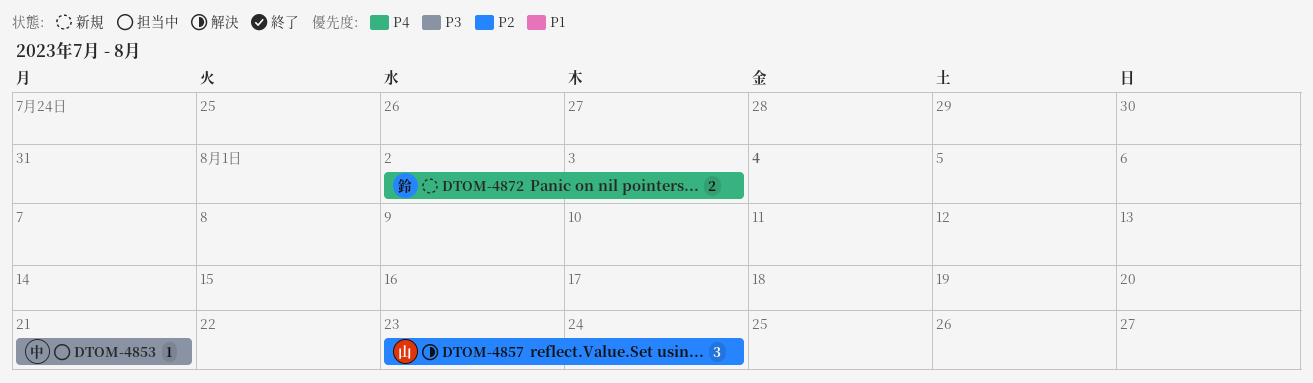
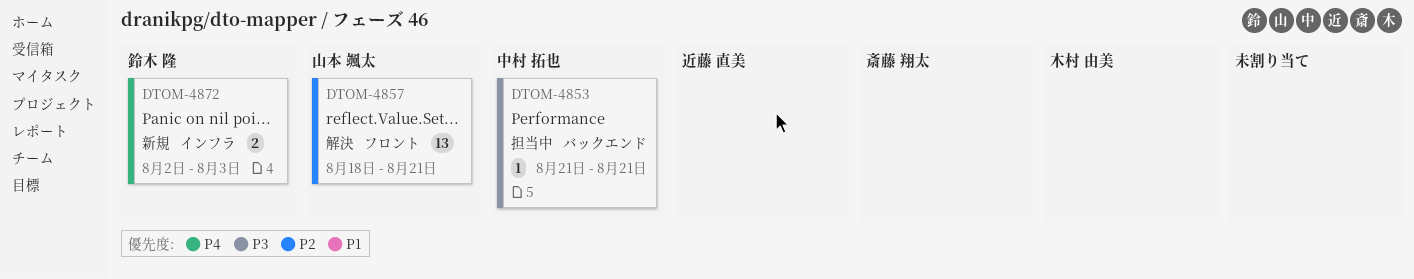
DTOM-4857, estimate: 3 -> 13
DTOM-4857, start: Aug 23 -> Aug 18
DTOM-4857, due: Aug 24 -> Aug 21

